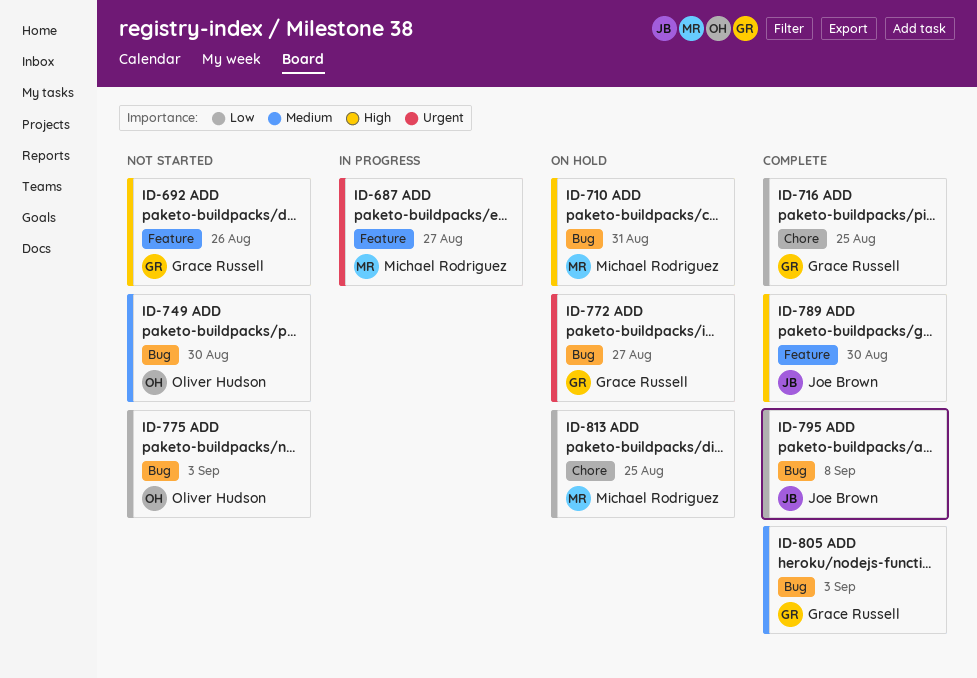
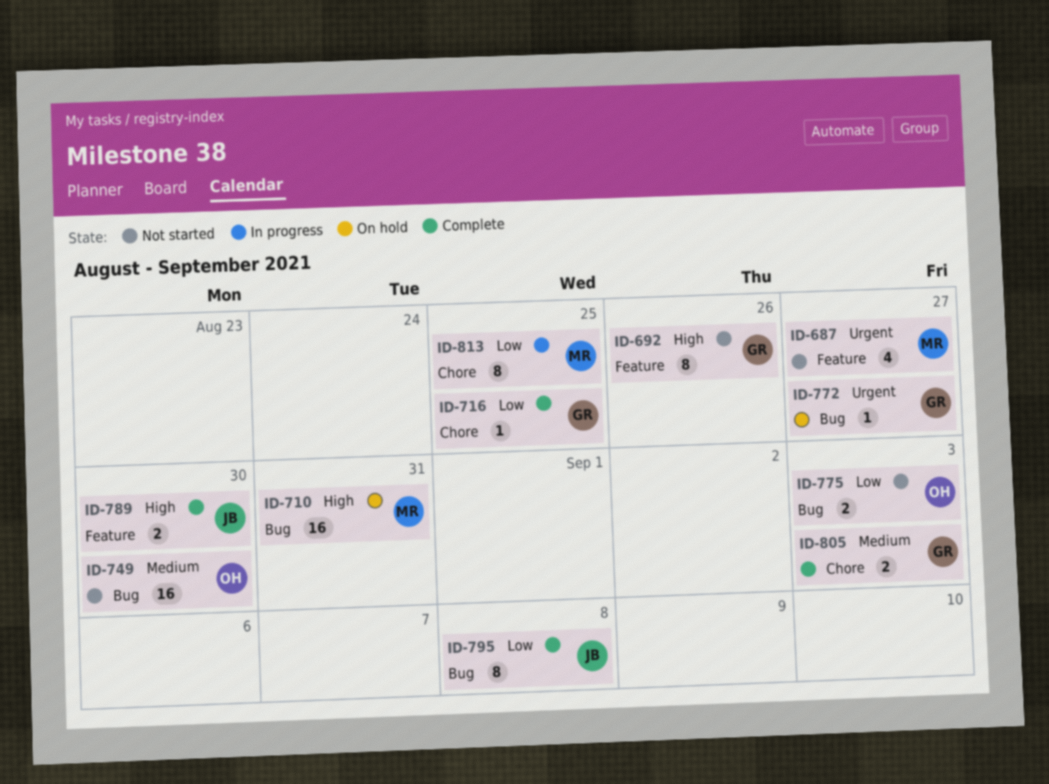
ID-687, status: In progress -> Not started
ID-805, label: Bug -> Chore
ID-813, status: On hold -> In progress

